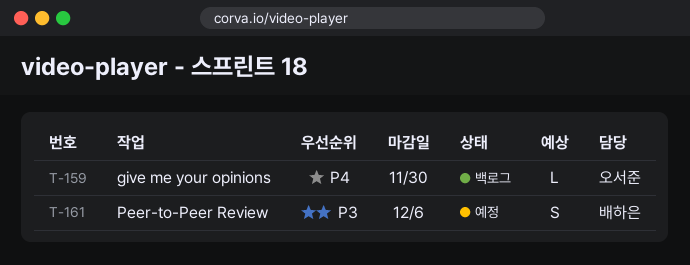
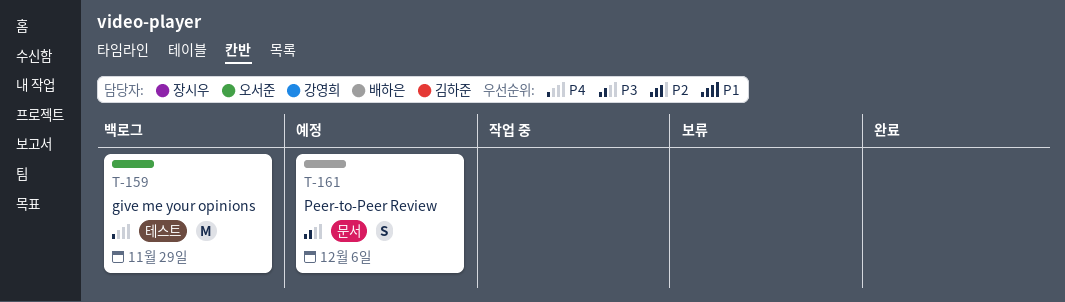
T-159, estimate: L -> M
T-159, due: Nov 30 -> Nov 29

